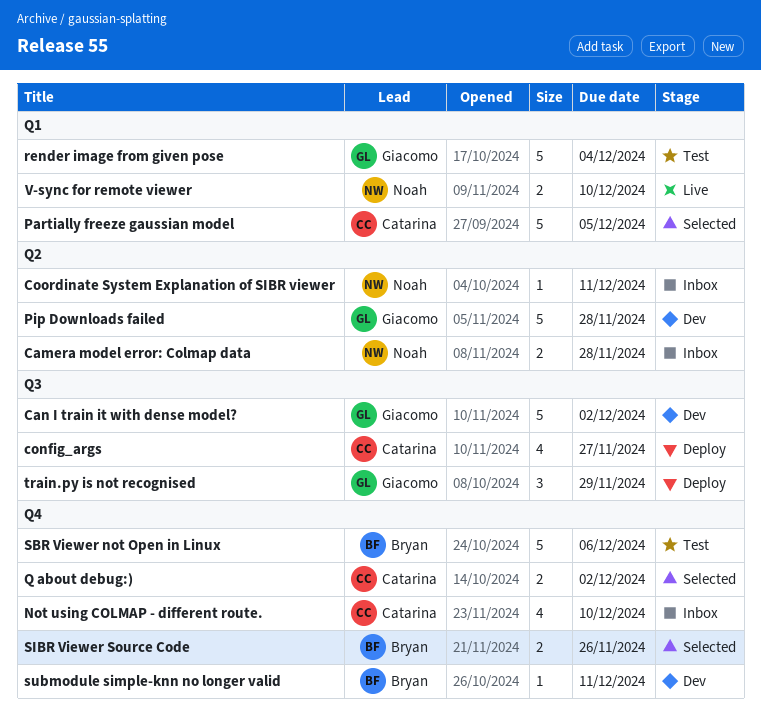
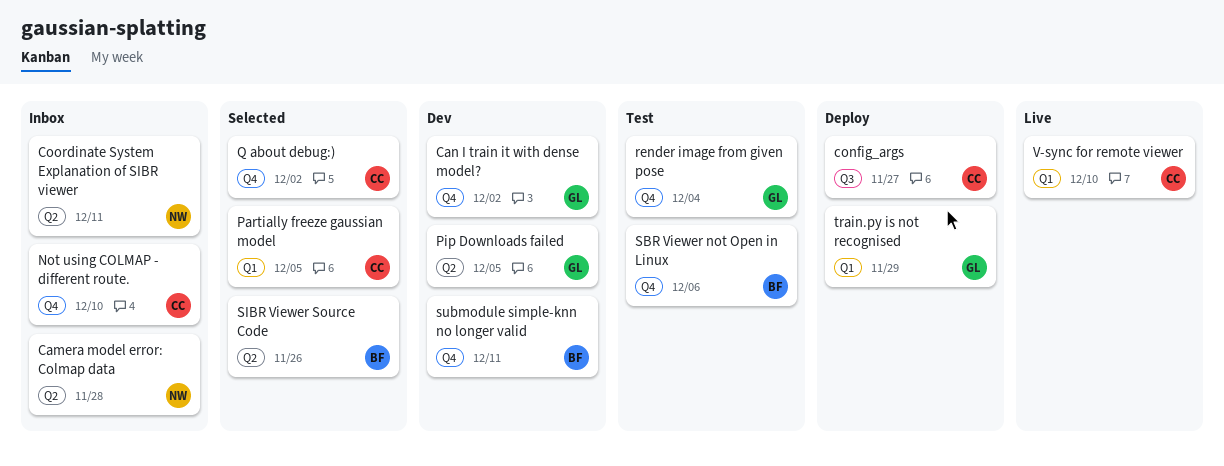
Can I train it with dense model?, label: Q3 -> Q4
Pip Downloads failed, due: Nov 28 -> Dec 5
render image from given pose, label: Q1 -> Q4
SIBR Viewer Source Code, label: Q4 -> Q2
train.py is not recognised, label: Q3 -> Q1
V-sync for remote viewer, owner: Noah -> Catarina

